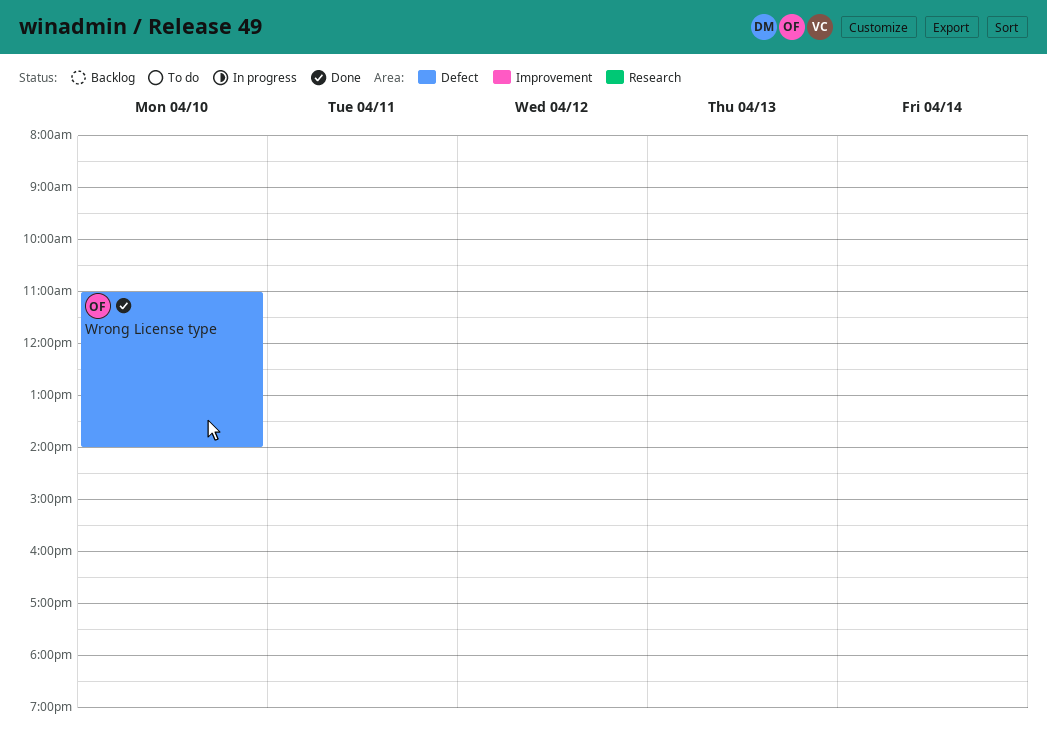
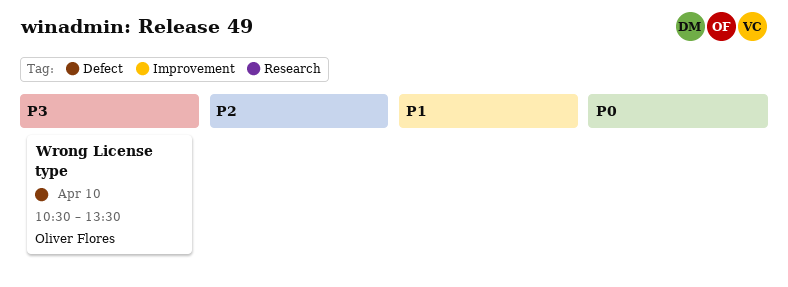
Wrong License type, begins: 11:00 -> 10:30
Wrong License type, ends: 14:00 -> 13:30

